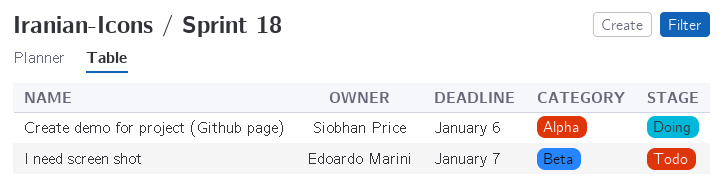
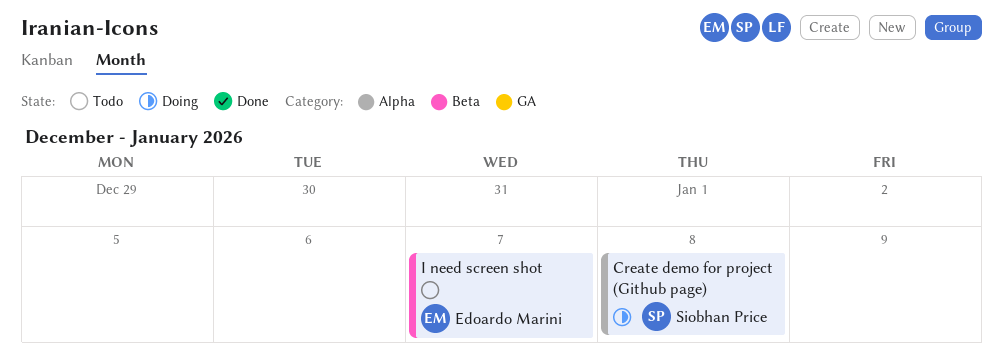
Create demo for project (Github page), due: Jan 6 -> Jan 8

